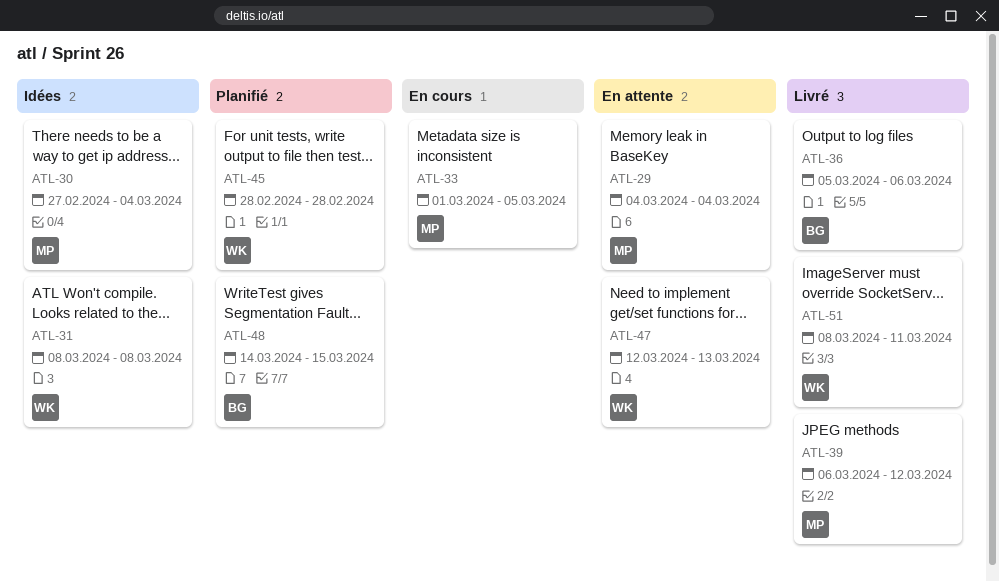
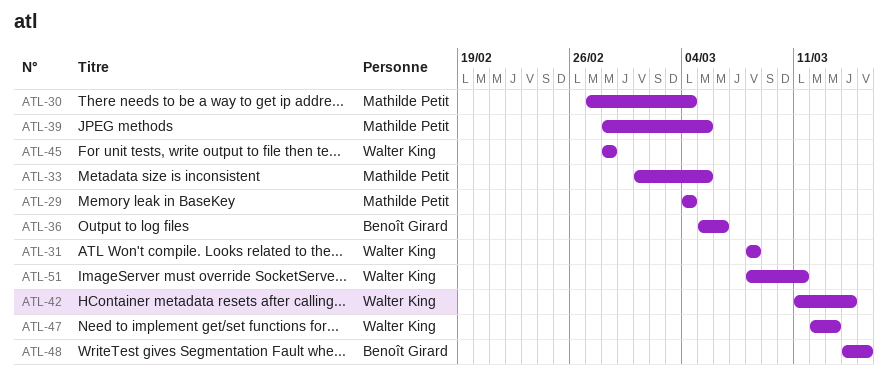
ATL-39, start: Mar 6 -> Feb 28
ATL-39, due: Mar 12 -> Mar 5
ATL-42: none -> present

